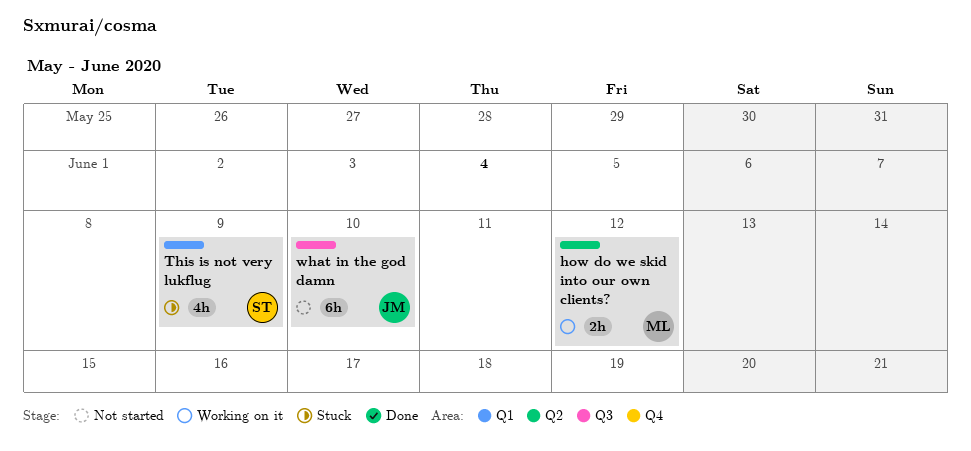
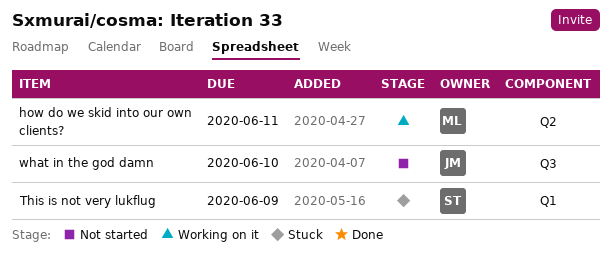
how do we skid into our own clients?, due: Jun 12 -> Jun 11

